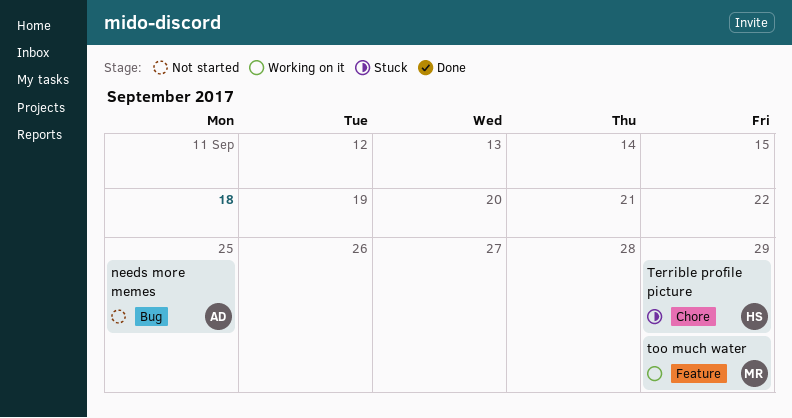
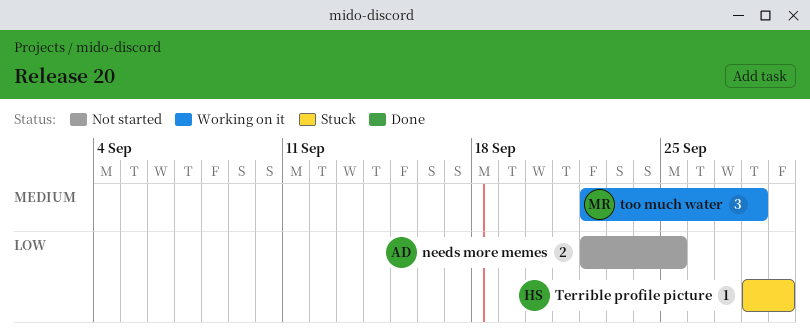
too much water, due: Sep 29 -> Sep 28

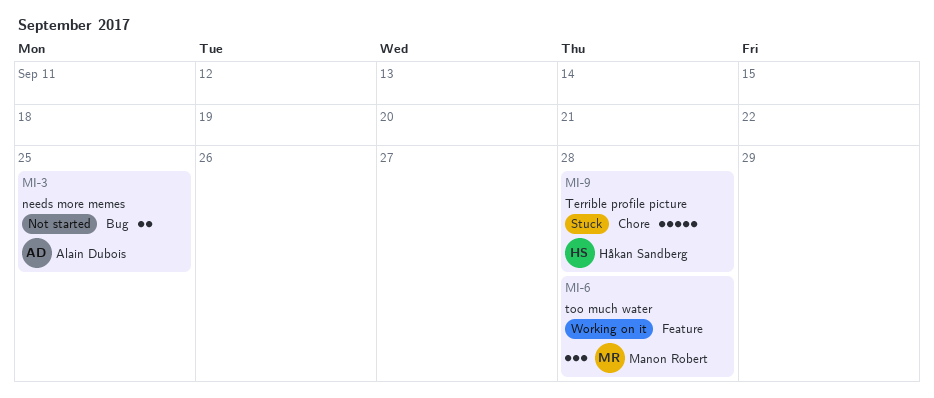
Terrible profile picture, estimate: 1 -> 5
Terrible profile picture, due: Sep 29 -> Sep 28

